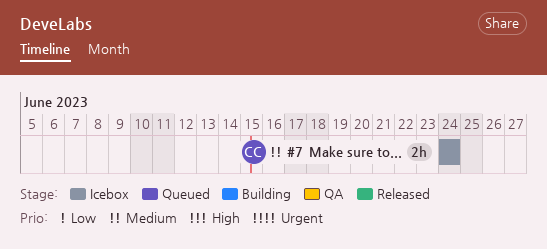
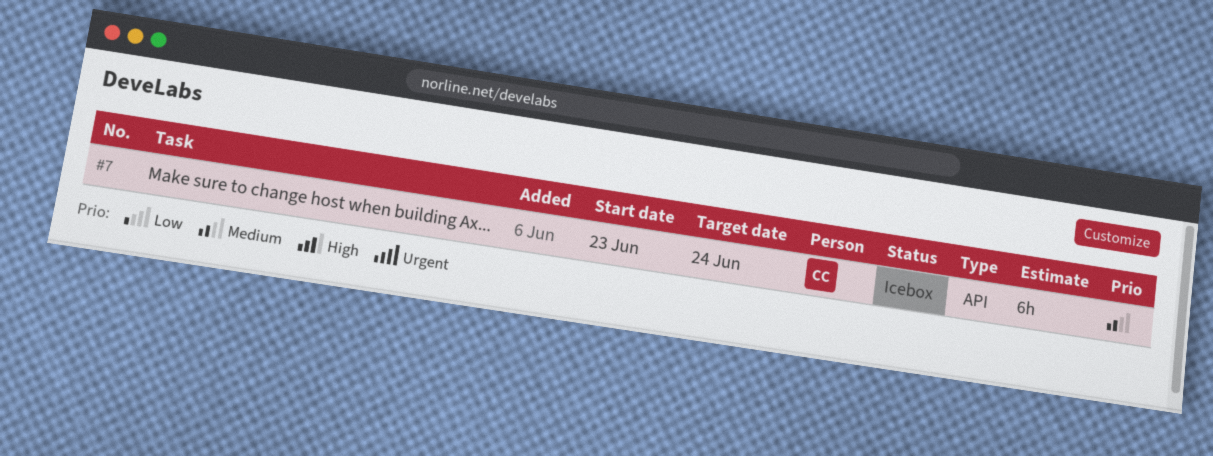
#7, estimate: 2h -> 6h
#7, start: Jun 24 -> Jun 23

